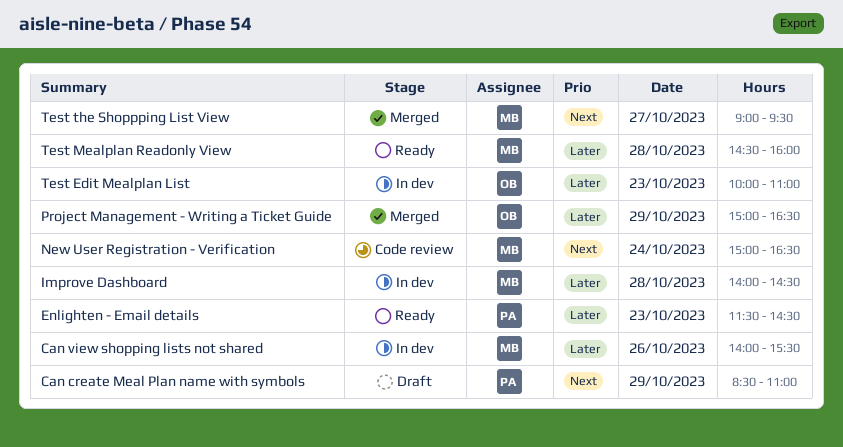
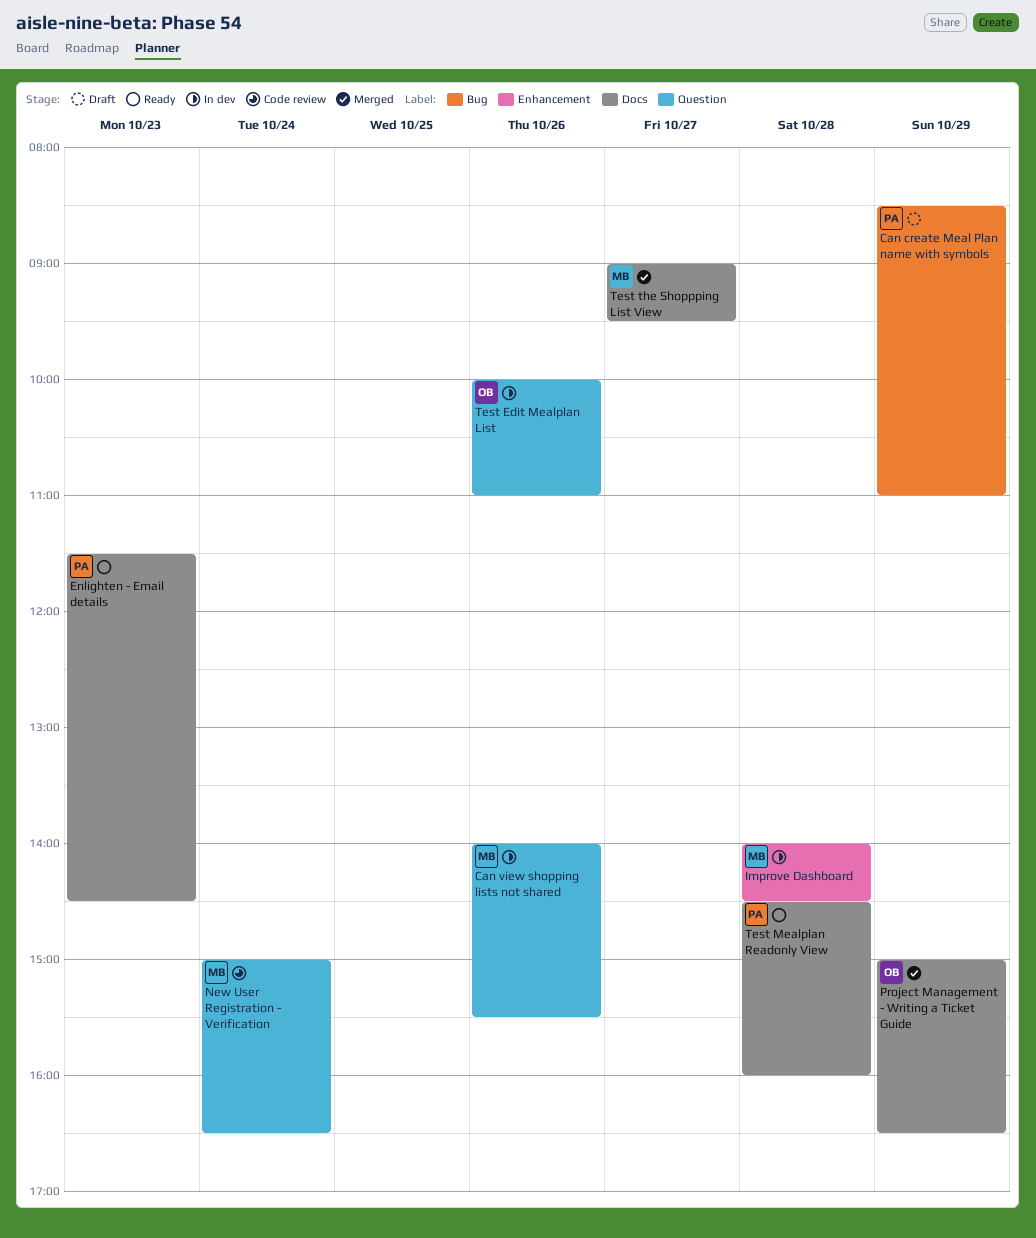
Test Edit Mealplan List, day: Oct 23 -> Oct 26
Test Mealplan Readonly View, owner: MB -> PA

